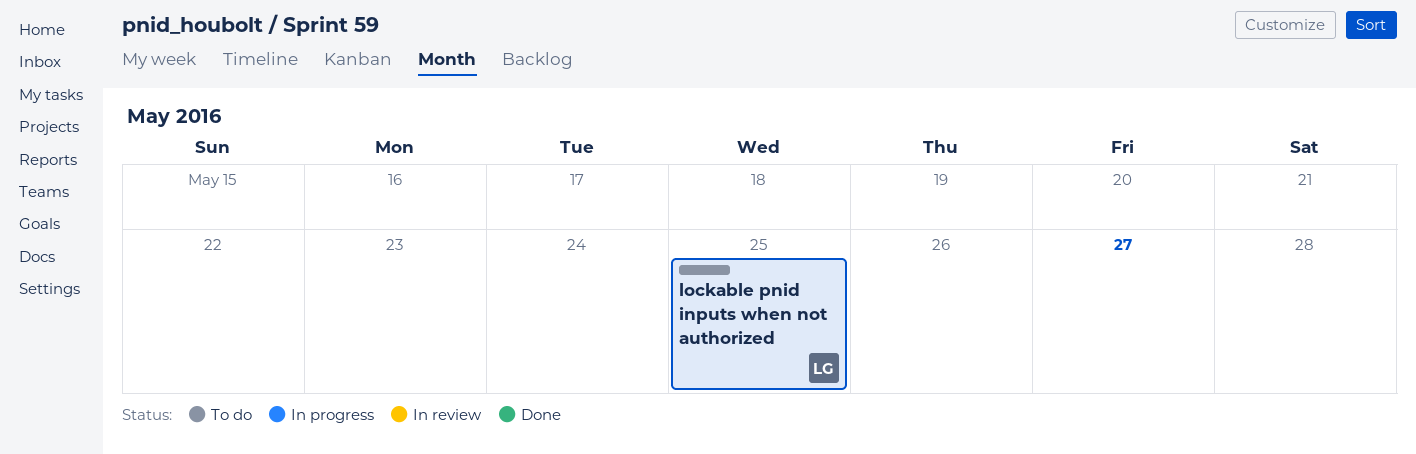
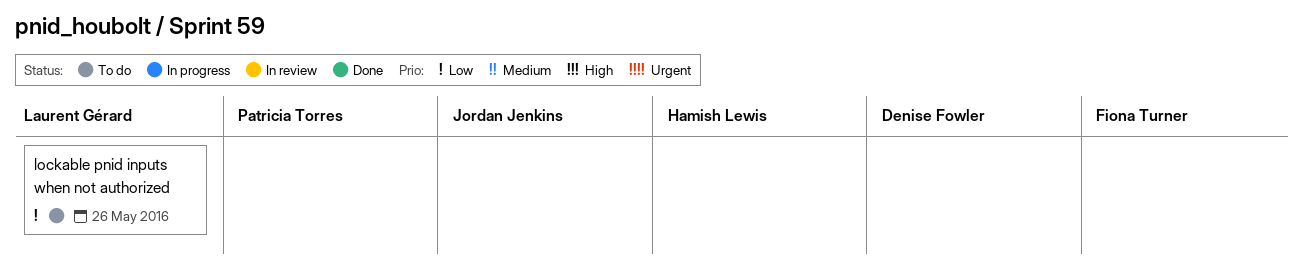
lockable pnid inputs when not authorized, due: May 25 -> May 26

